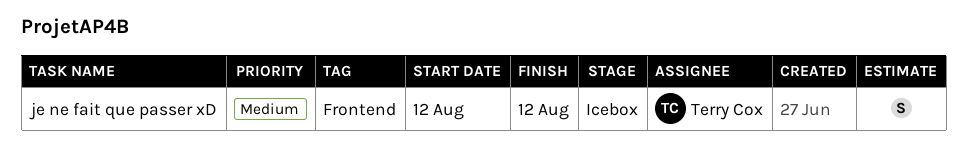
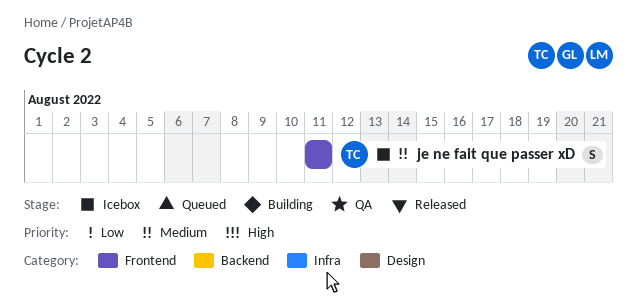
je ne fait que passer xD, start: Aug 12 -> Aug 11
je ne fait que passer xD, due: Aug 12 -> Aug 11

